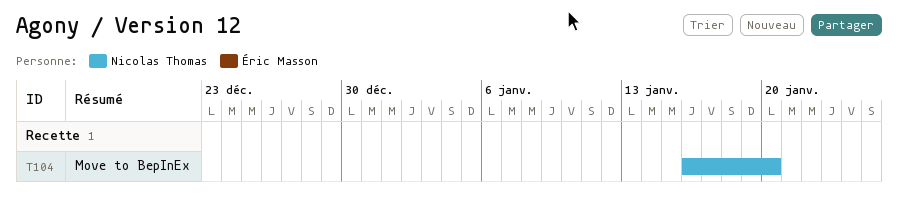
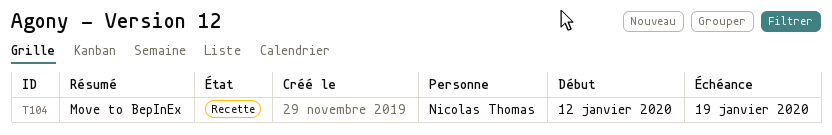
T104, start: Jan 16 -> Jan 12
T104, due: Jan 20 -> Jan 19

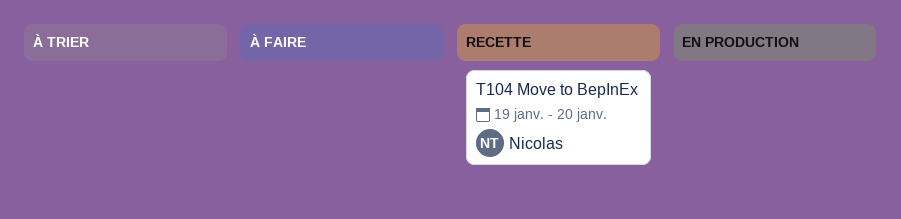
T104, start: Jan 12 -> Jan 19
T104, due: Jan 19 -> Jan 20

